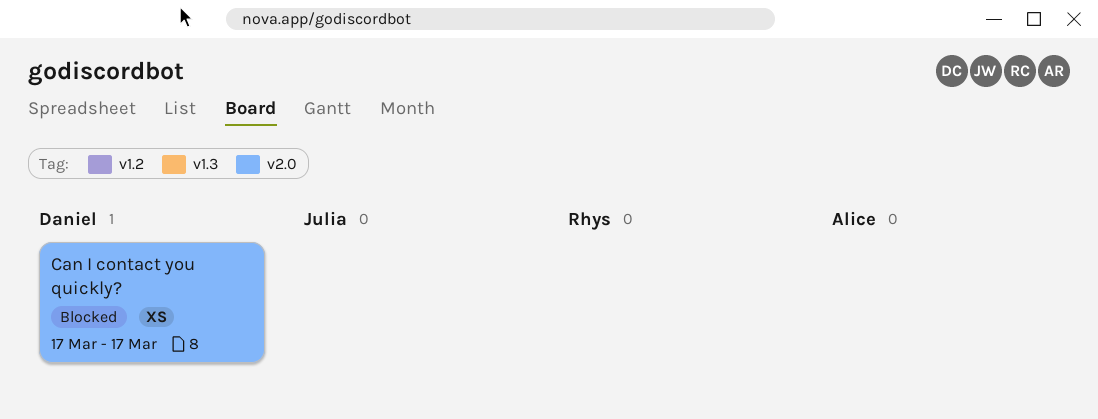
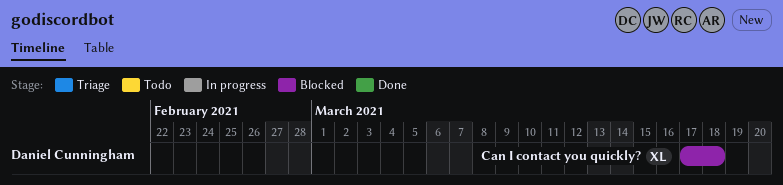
Can I contact you quickly?, estimate: XS -> XL
Can I contact you quickly?, due: Mar 17 -> Mar 18

